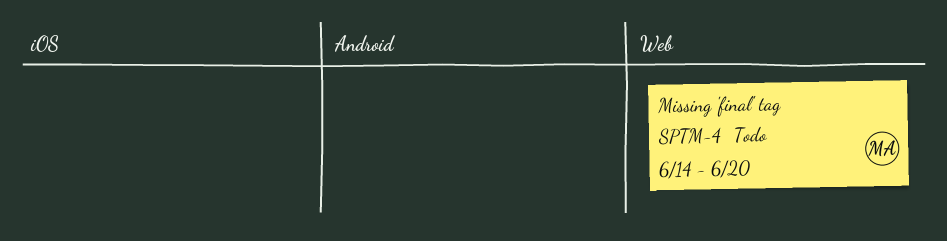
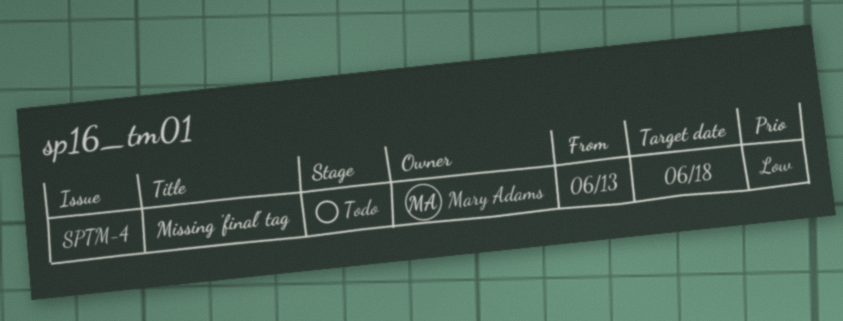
SPTM-4, start: Jun 14 -> Jun 13
SPTM-4, due: Jun 20 -> Jun 18

